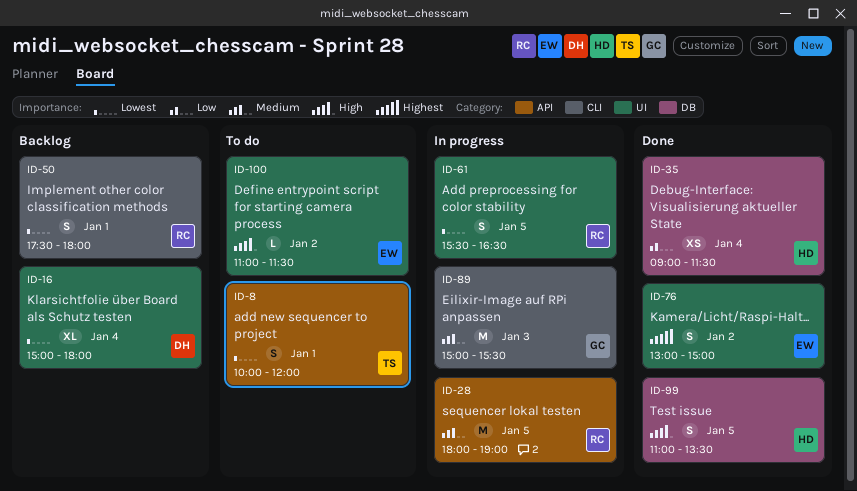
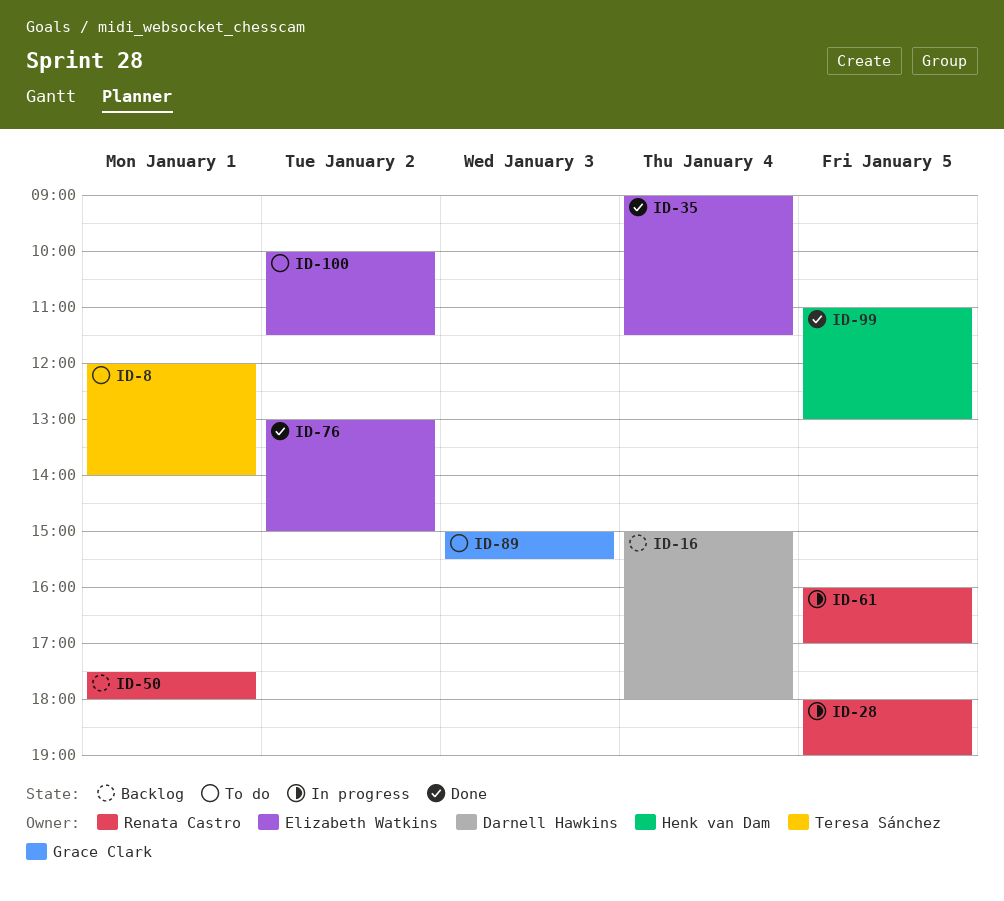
ID-8, begins: 10:00 -> 12:00
ID-8, ends: 12:00 -> 14:00
ID-35, owner: Henk van Dam -> Elizabeth Watkins
ID-61, begins: 15:30 -> 16:00
ID-61, ends: 16:30 -> 17:00
ID-89, status: In progress -> To do
ID-99, ends: 13:30 -> 13:00
ID-100, begins: 11:00 -> 10:00

